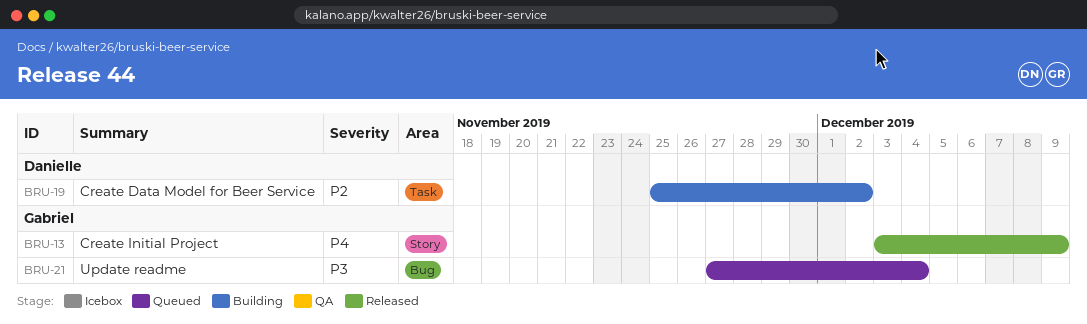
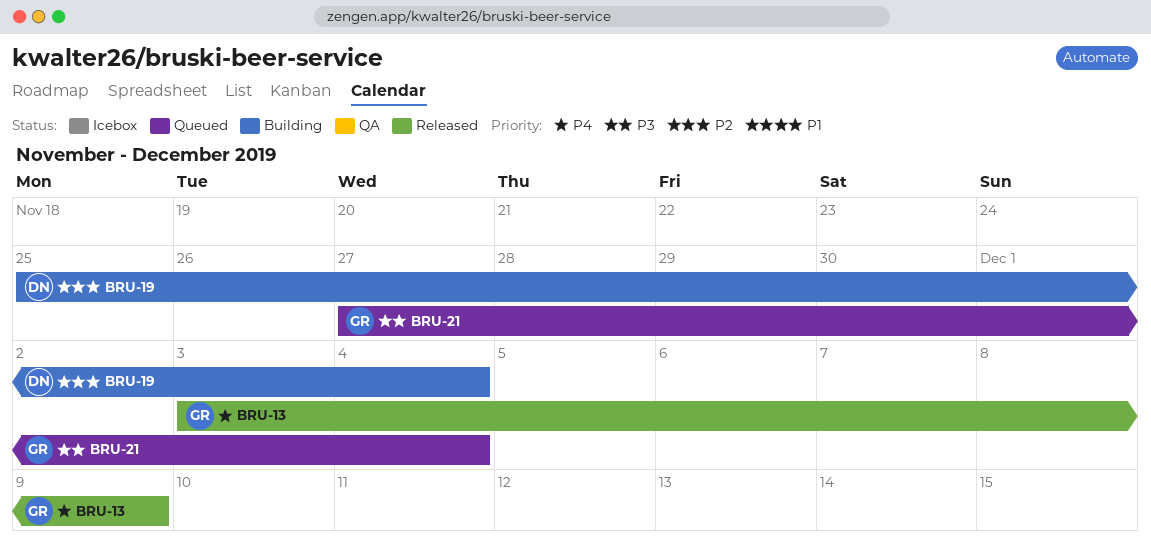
BRU-19, due: Dec 2 -> Dec 4

